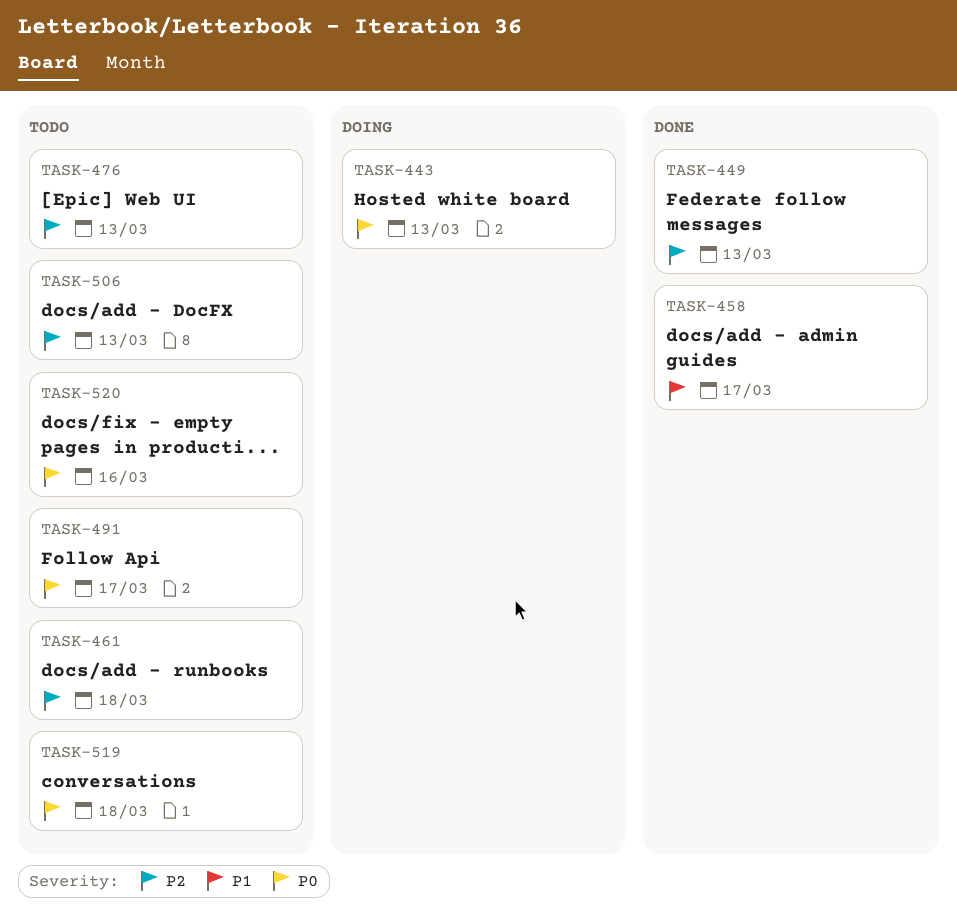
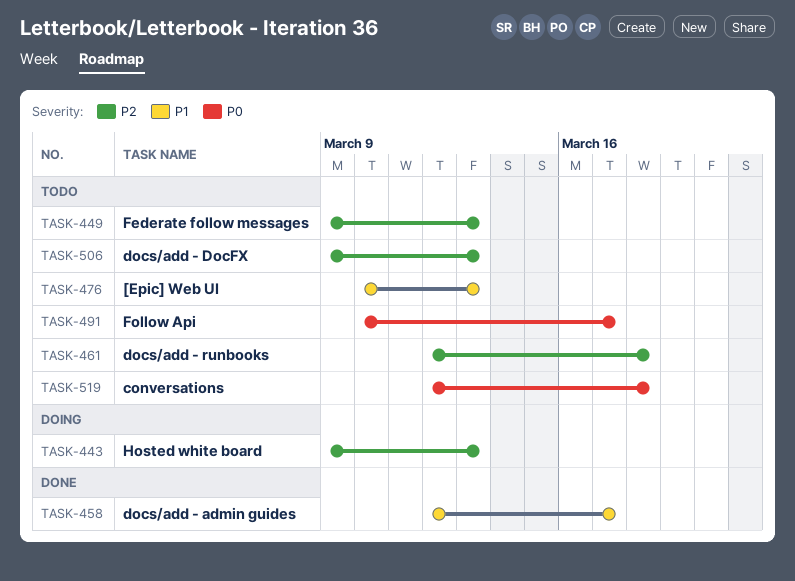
TASK-443, priority: P0 -> P2
TASK-449, status: Done -> Todo
TASK-476, priority: P2 -> P1
TASK-520: present -> none

